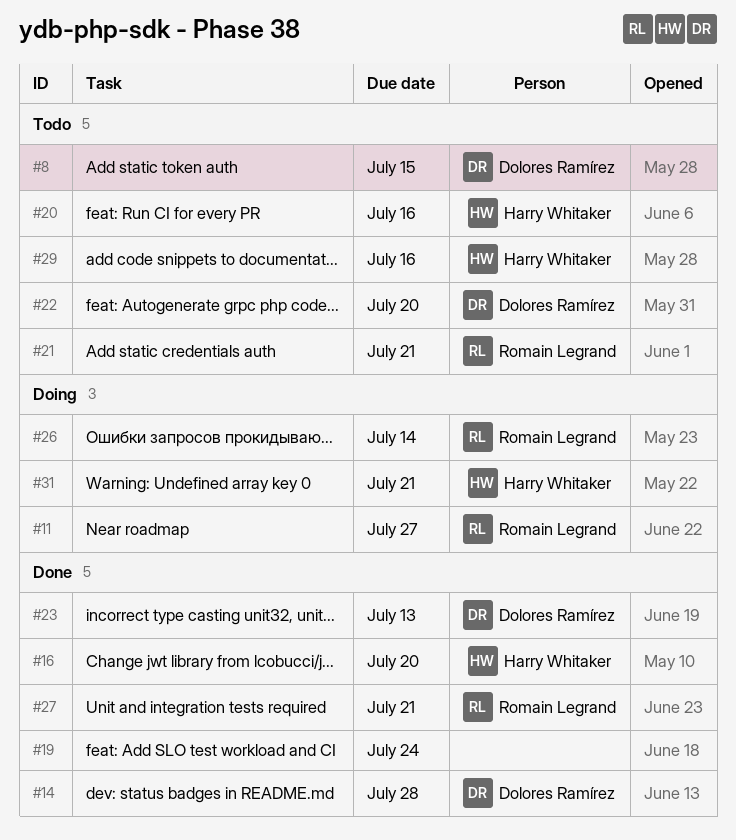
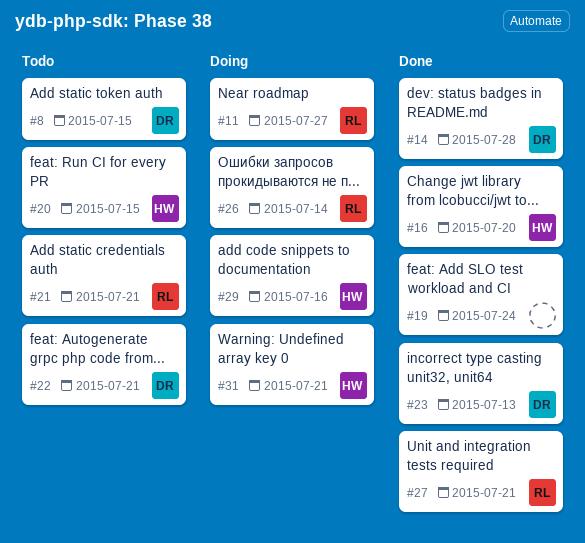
#20, due: Jul 16 -> Jul 15
#22, due: Jul 20 -> Jul 21
#29, status: Todo -> Doing

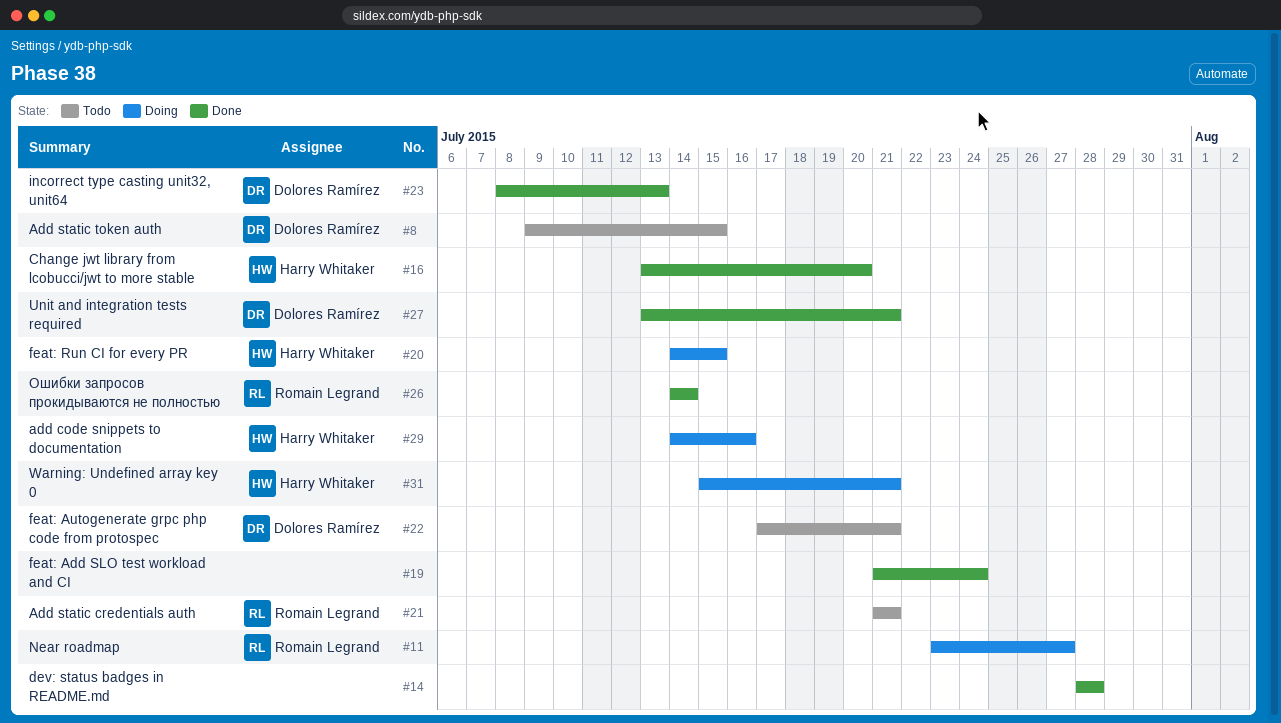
#14, owner: Dolores Ramírez -> none
#20, status: Todo -> Doing
#26, status: Doing -> Done
#27, owner: Romain Legrand -> Dolores Ramírez

